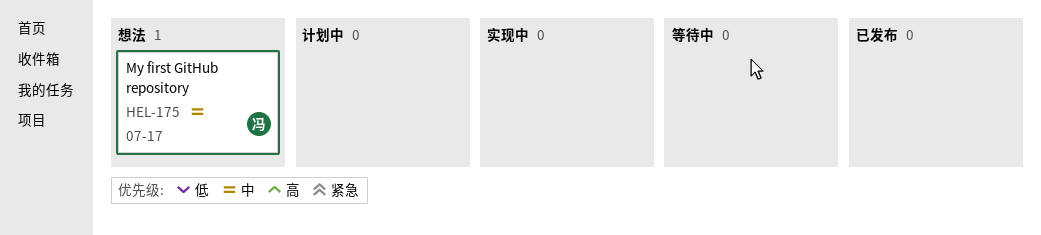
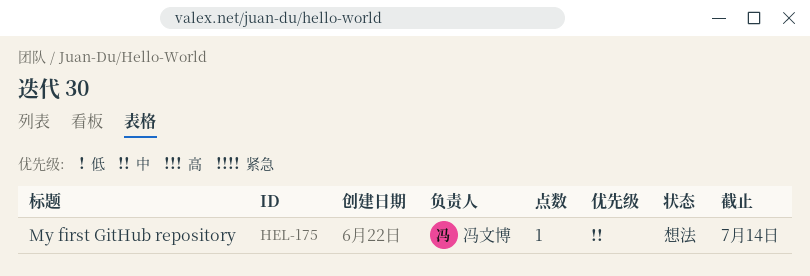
HEL-175, due: Jul 17 -> Jul 14

